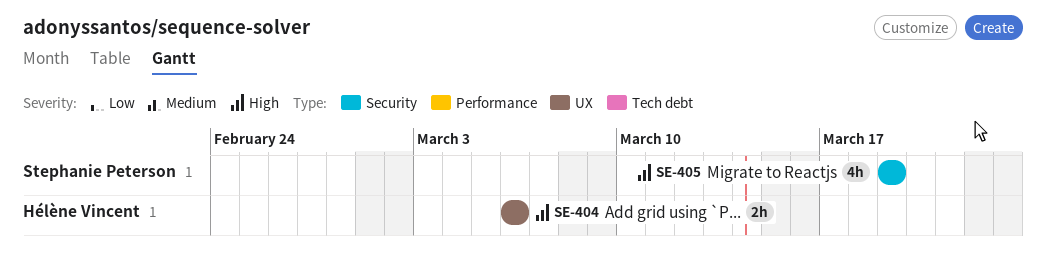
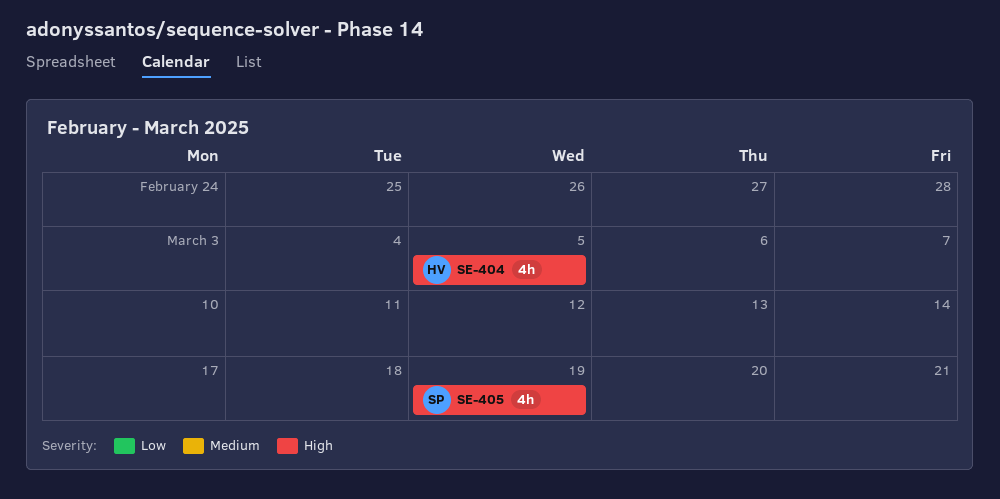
SE-404, estimate: 2h -> 4h
SE-404, start: Mar 6 -> Mar 5
SE-404, due: Mar 6 -> Mar 5

